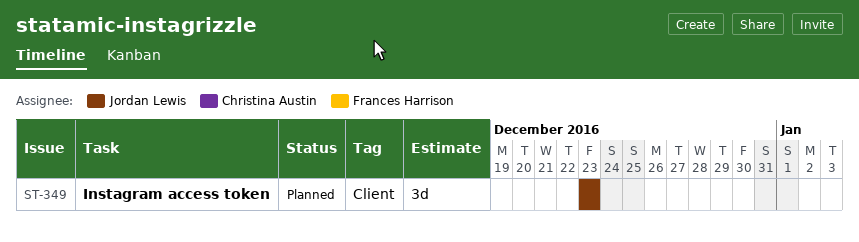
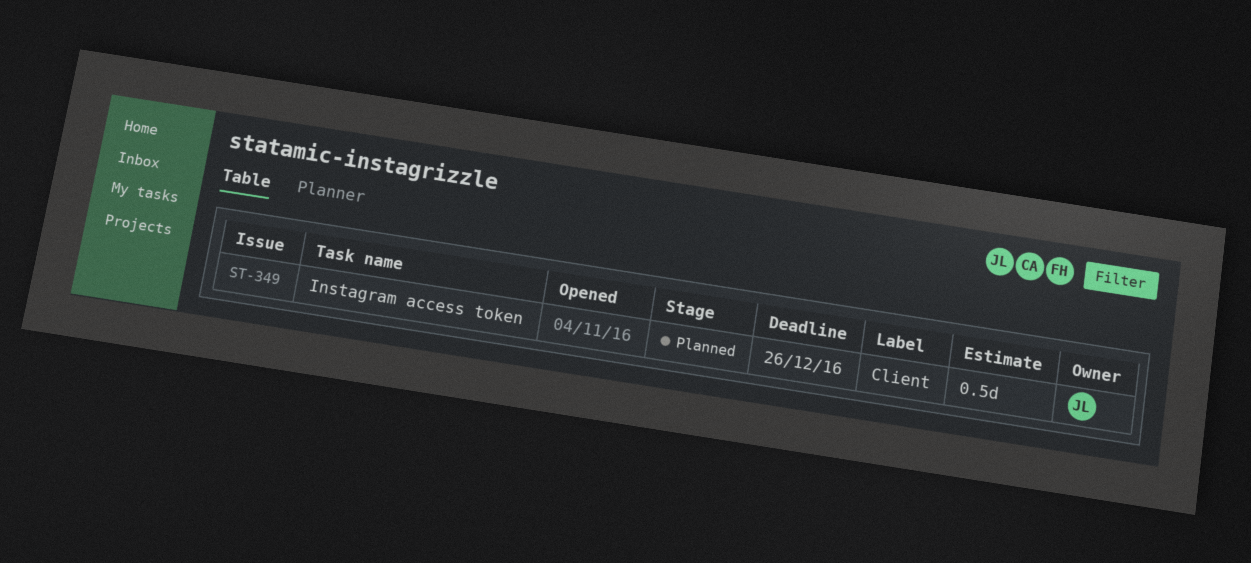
ST-349, estimate: 3d -> 0.5d
ST-349, due: Dec 23 -> Dec 26

